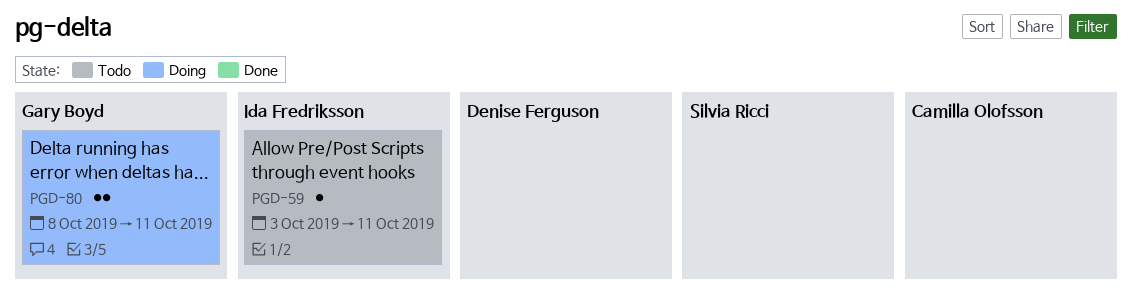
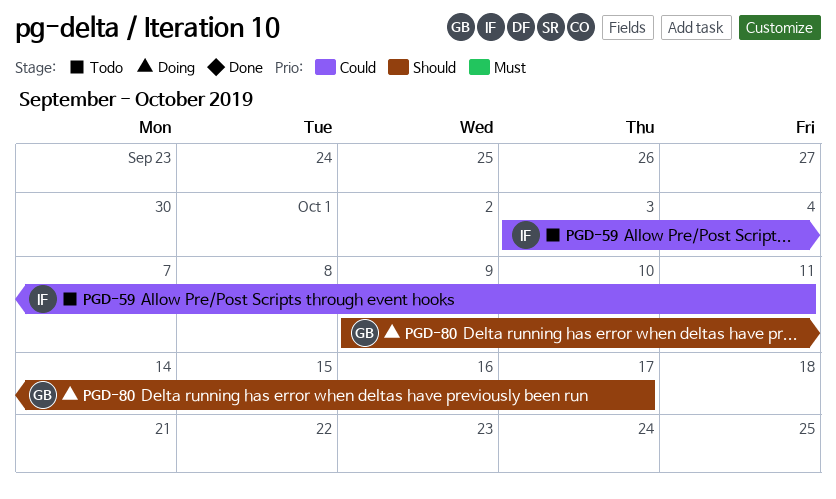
PGD-80, start: Oct 8 -> Oct 9
PGD-80, due: Oct 11 -> Oct 17

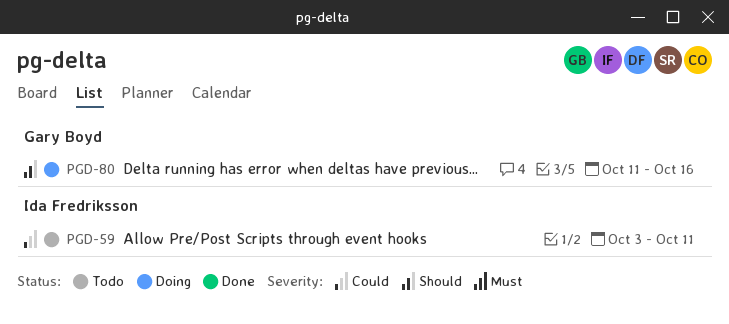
PGD-80, start: Oct 9 -> Oct 11
PGD-80, due: Oct 17 -> Oct 16

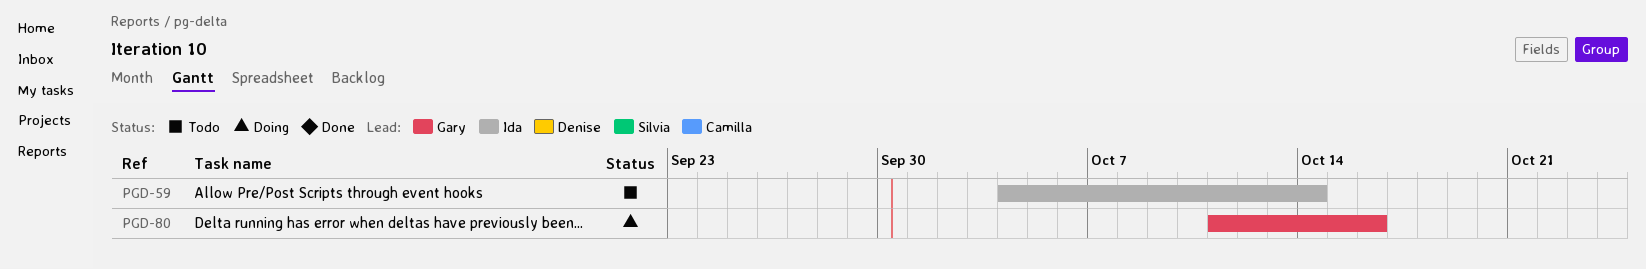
PGD-59, start: Oct 3 -> Oct 4
PGD-59, due: Oct 11 -> Oct 14

